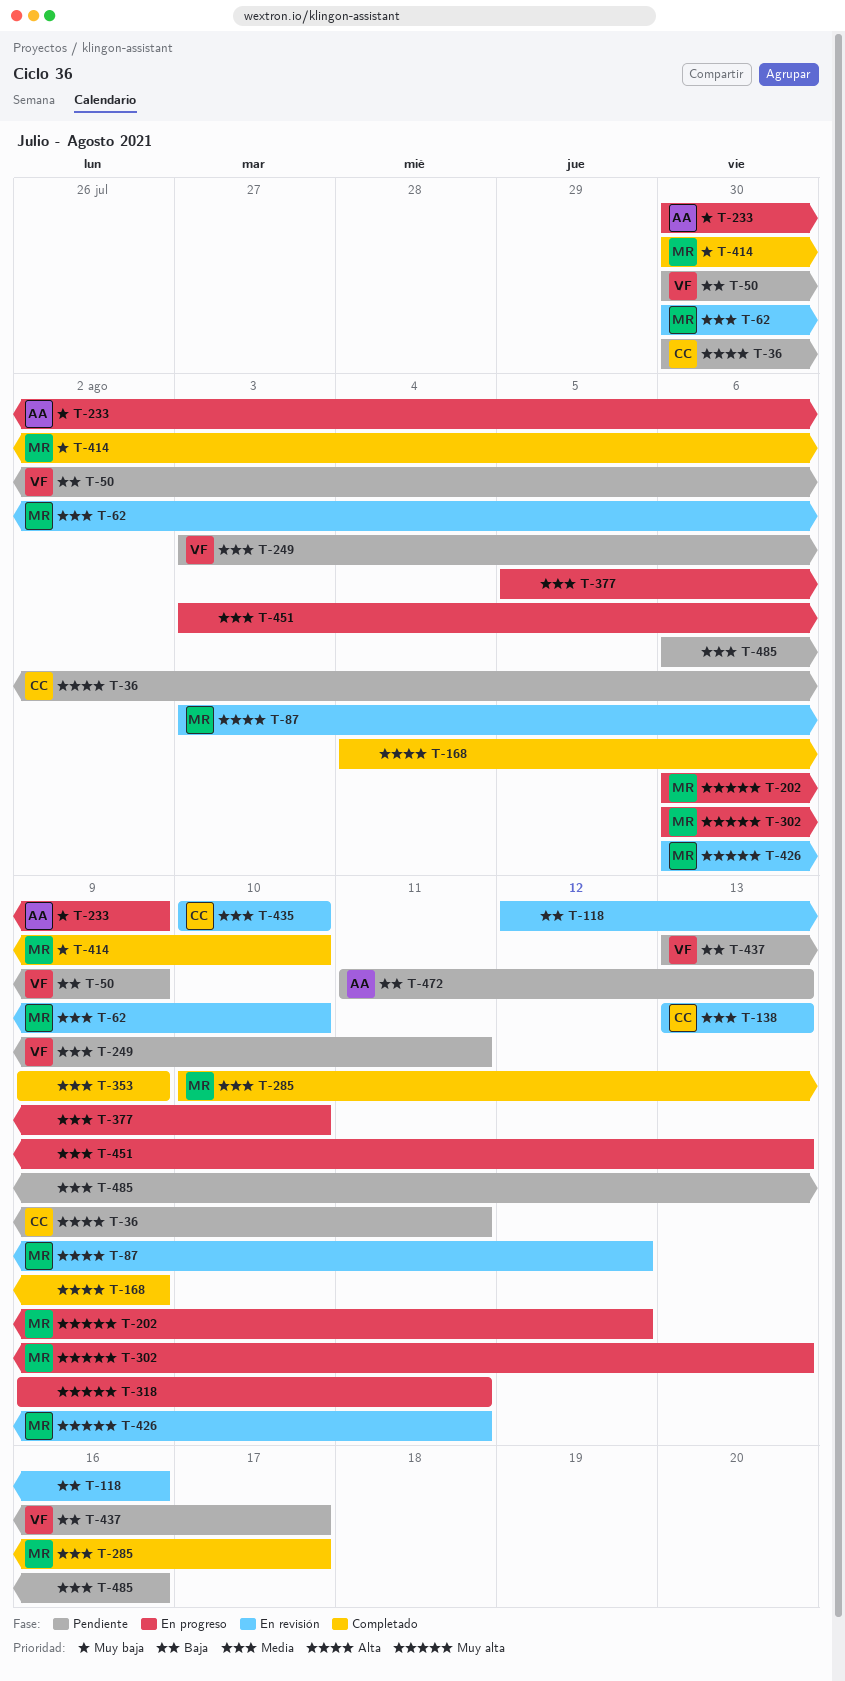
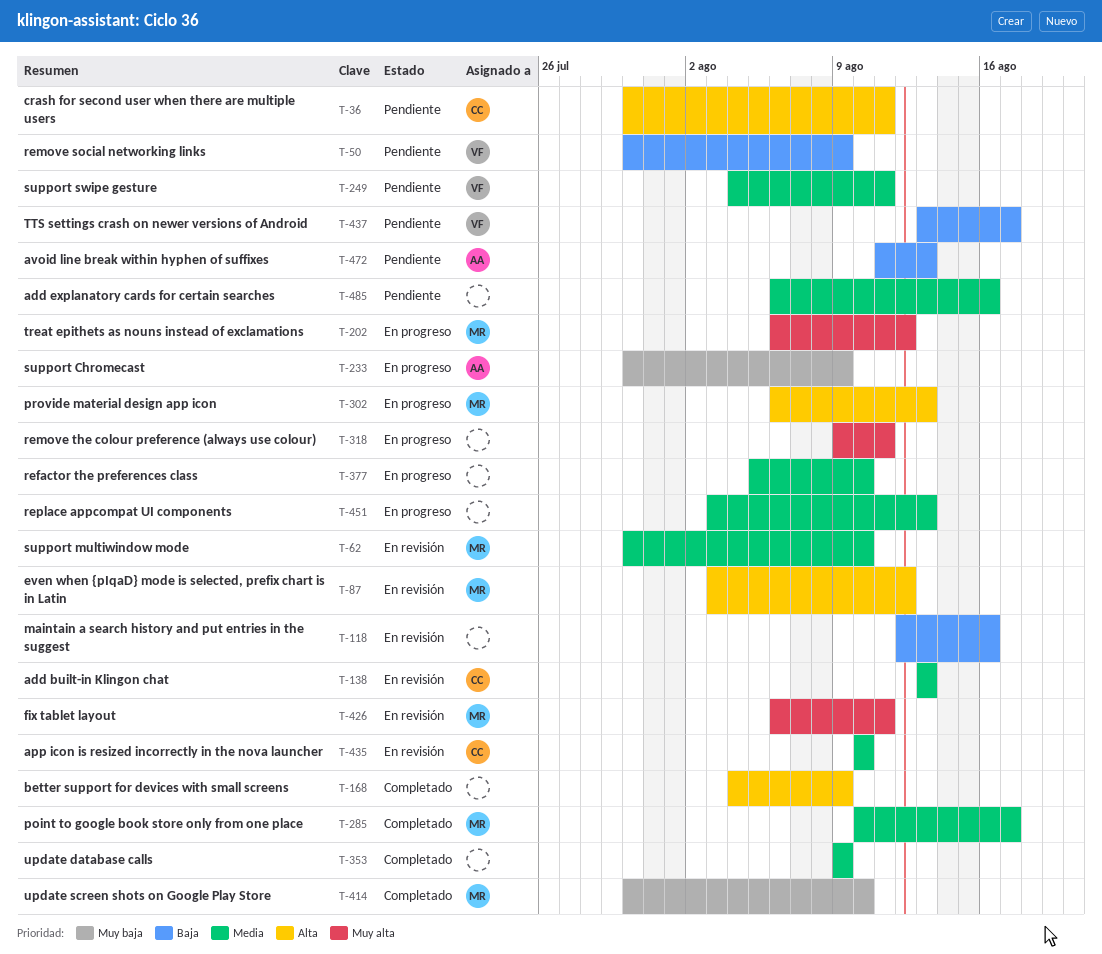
T-249, start: Aug 3 -> Aug 4
T-302, priority: Muy alta -> Alta

